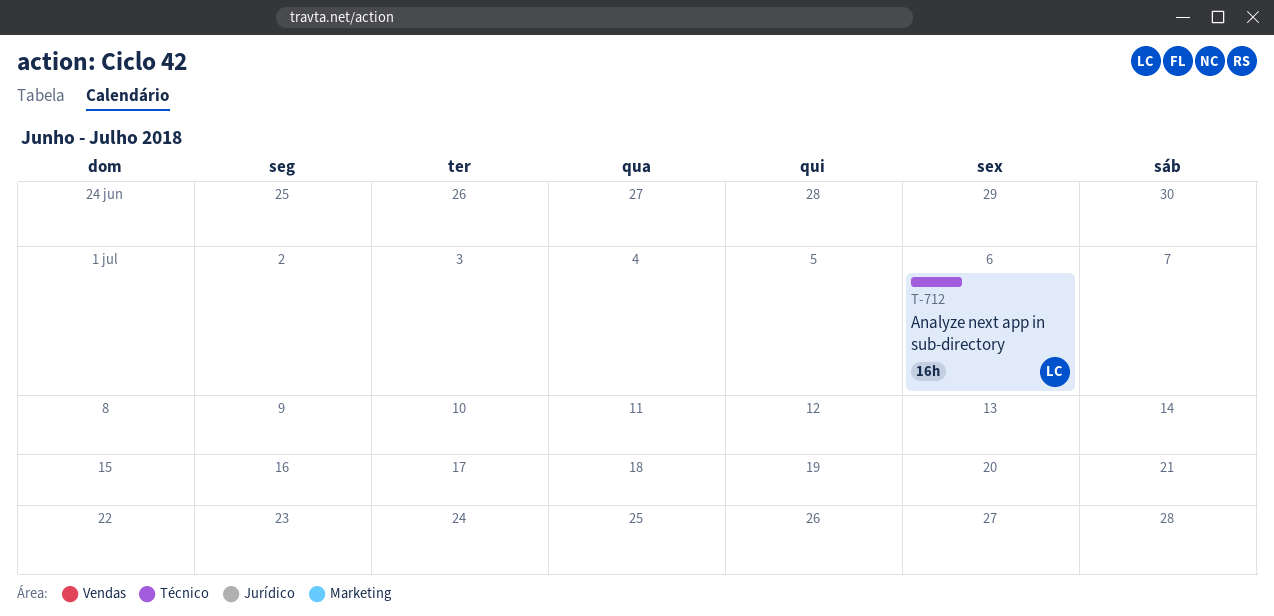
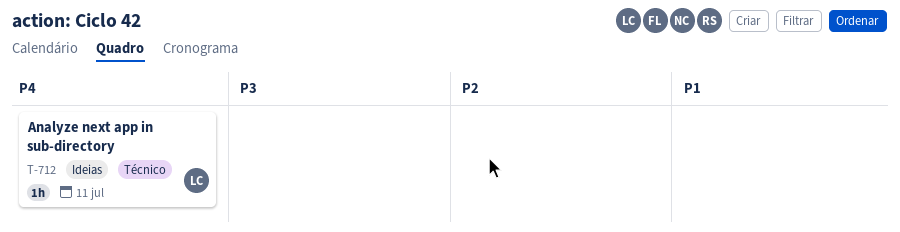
T-712, estimate: 16h -> 1h
T-712, due: Jul 6 -> Jul 11

